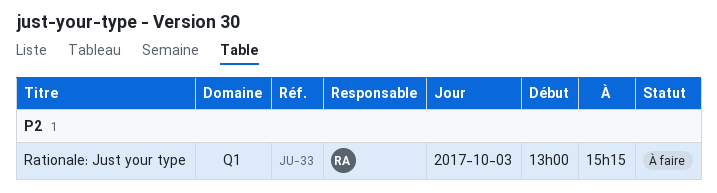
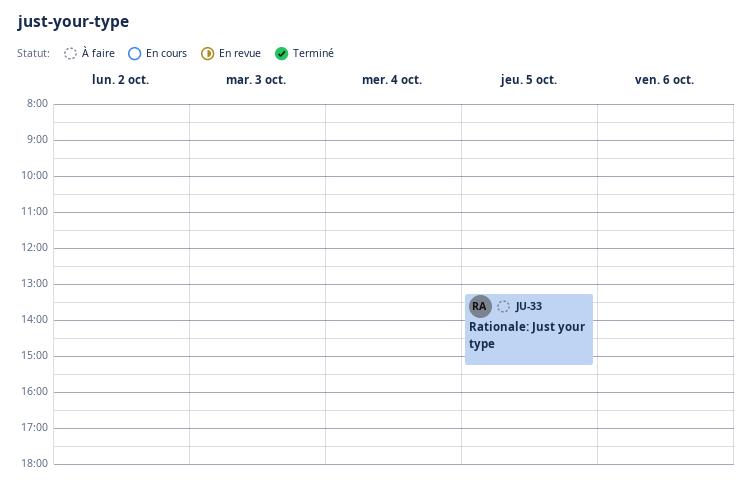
JU-33, day: Oct 3 -> Oct 5
JU-33, begins: 13:00 -> 13:15

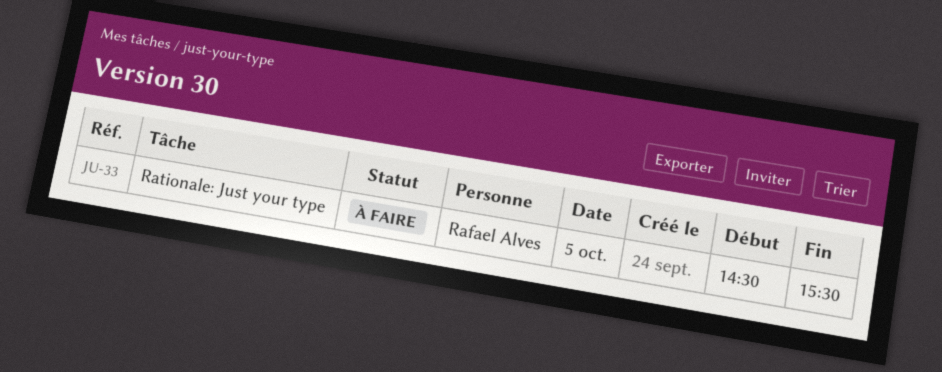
JU-33, begins: 13:15 -> 14:30
JU-33, ends: 15:15 -> 15:30

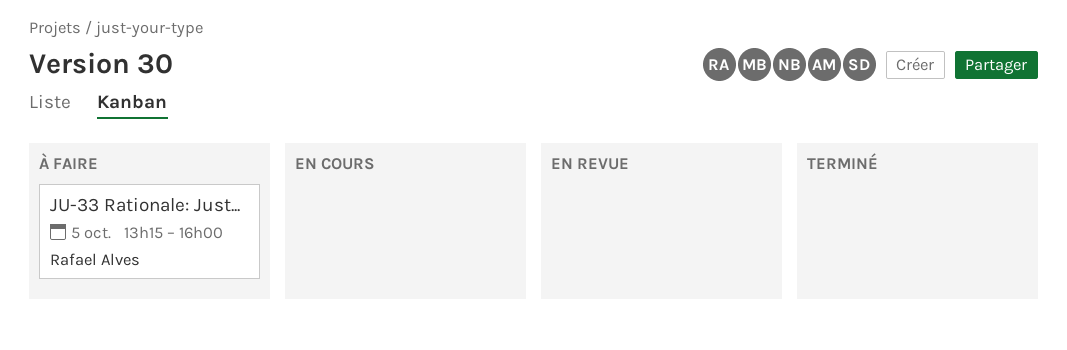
JU-33, begins: 14:30 -> 13:15
JU-33, ends: 15:30 -> 16:00

